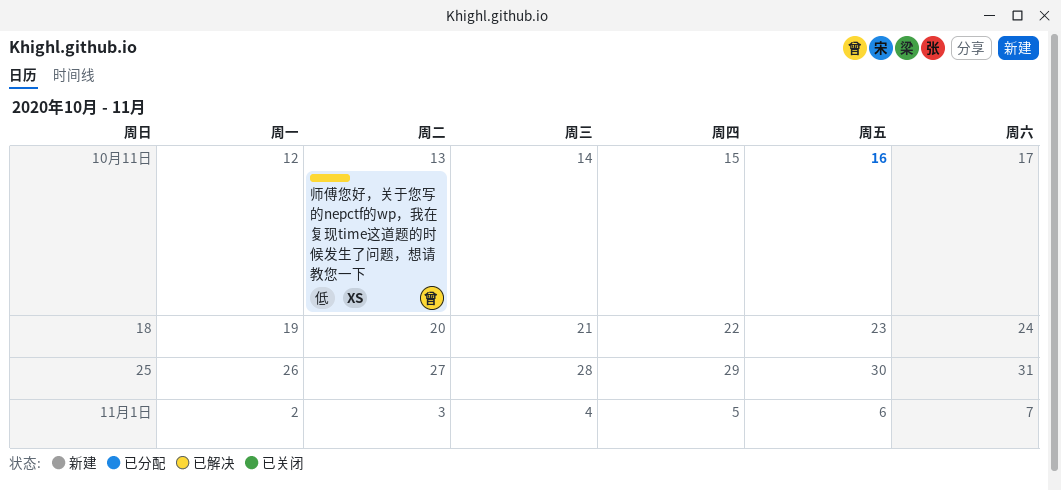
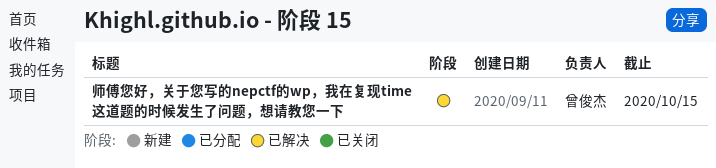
师傅您好，关于您写的nepctf的wp，我在复现time这道题的时候发生了问题，想请教您一下, due: Oct 13 -> Oct 15

